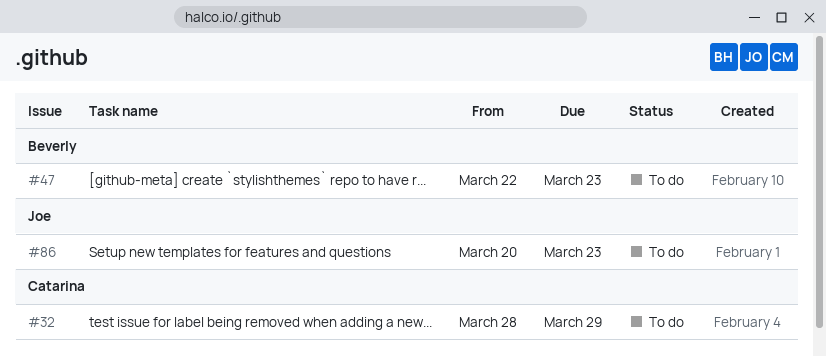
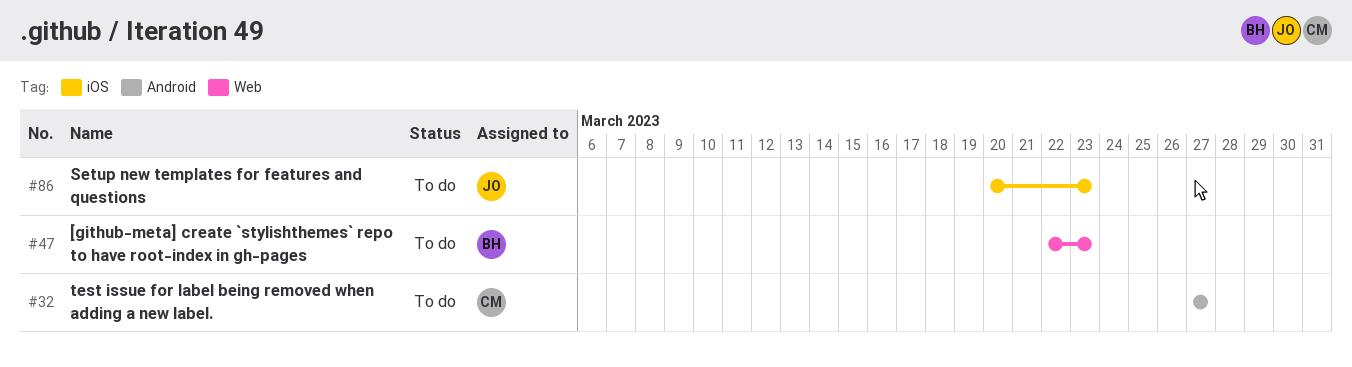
#32, start: Mar 28 -> Mar 27
#32, due: Mar 29 -> Mar 27

